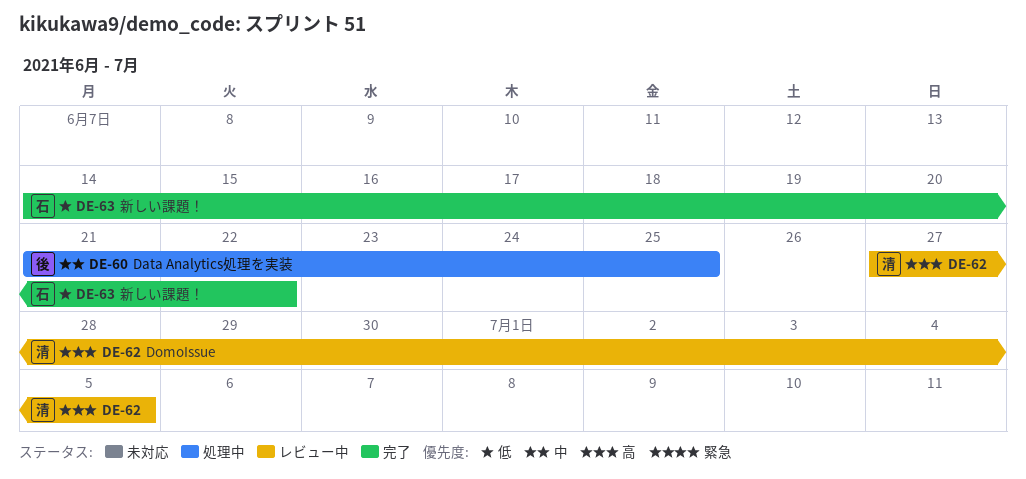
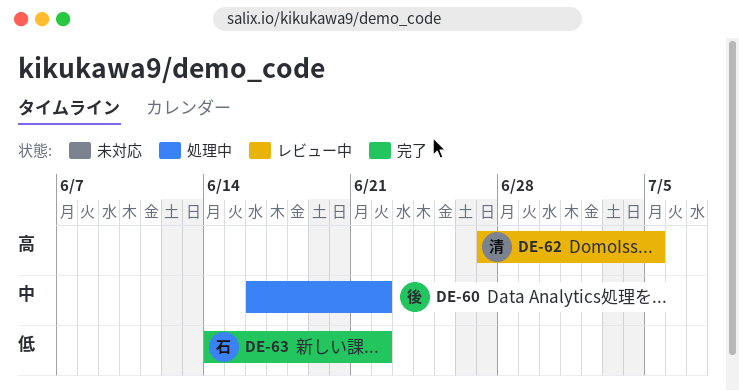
DE-60, start: Jun 21 -> Jun 16
DE-60, due: Jun 25 -> Jun 22

